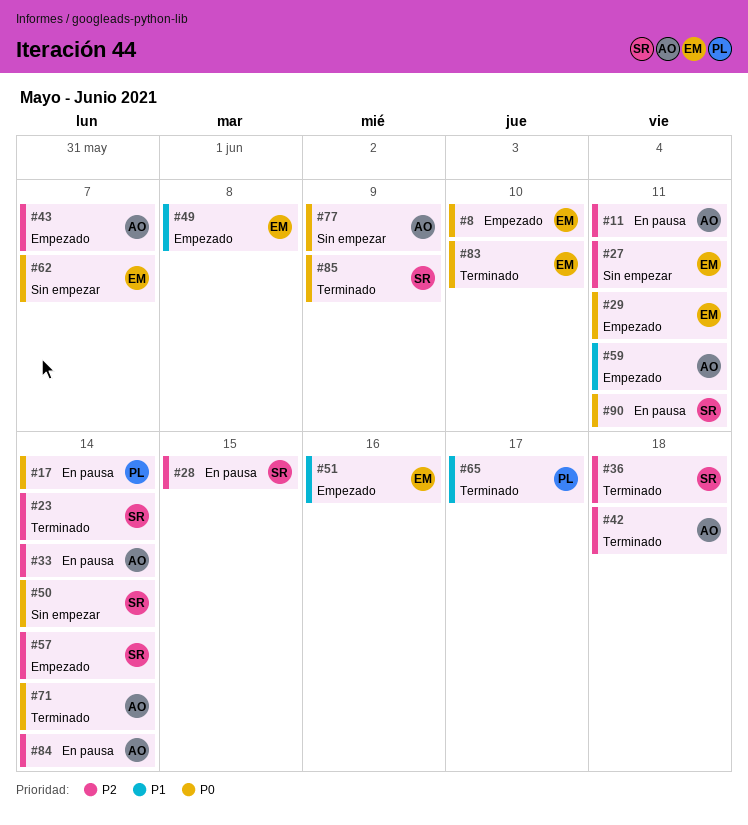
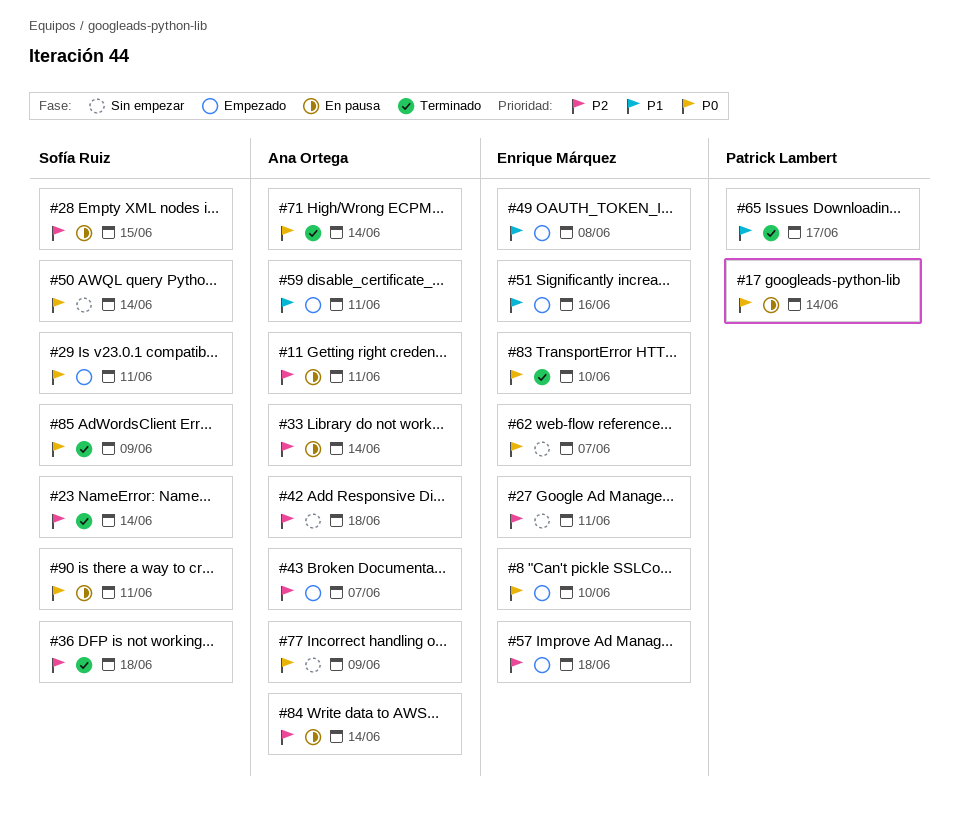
#29, owner: Enrique Márquez -> Sofía Ruiz
#42, status: Terminado -> Sin empezar
#57, owner: Sofía Ruiz -> Enrique Márquez
#57, due: Jun 14 -> Jun 18

